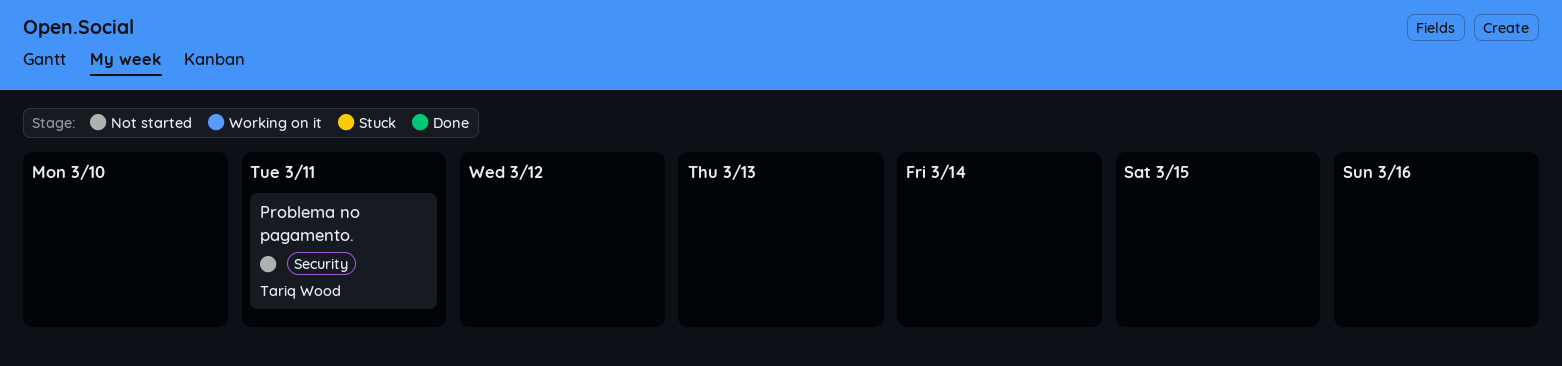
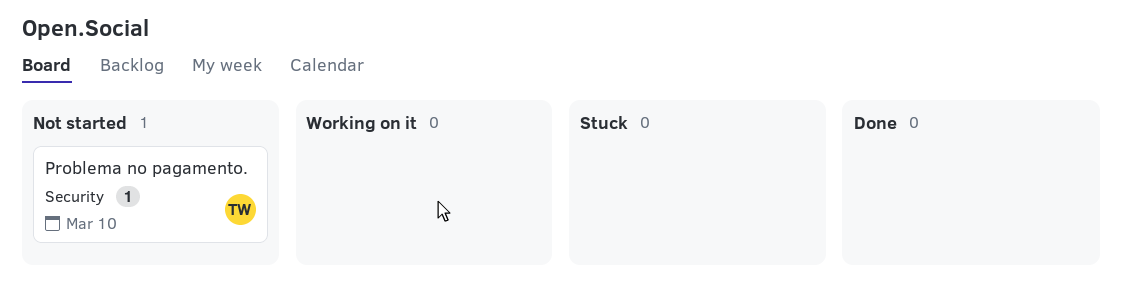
Problema no pagamento., due: Mar 11 -> Mar 10

